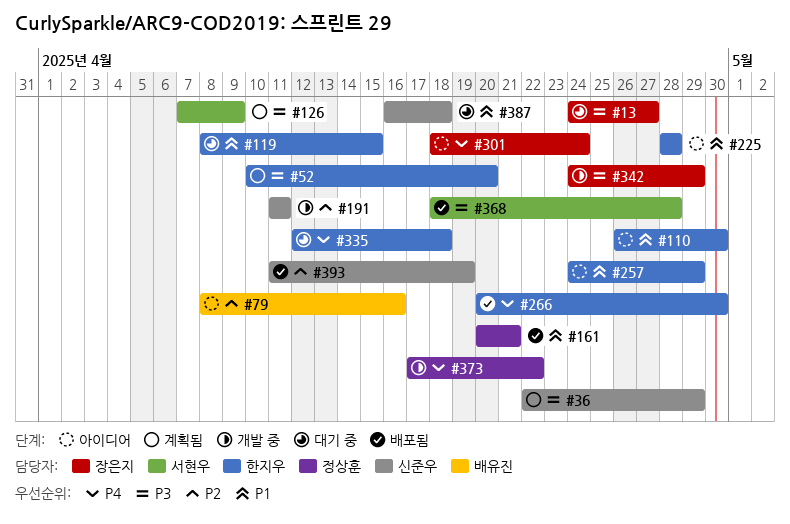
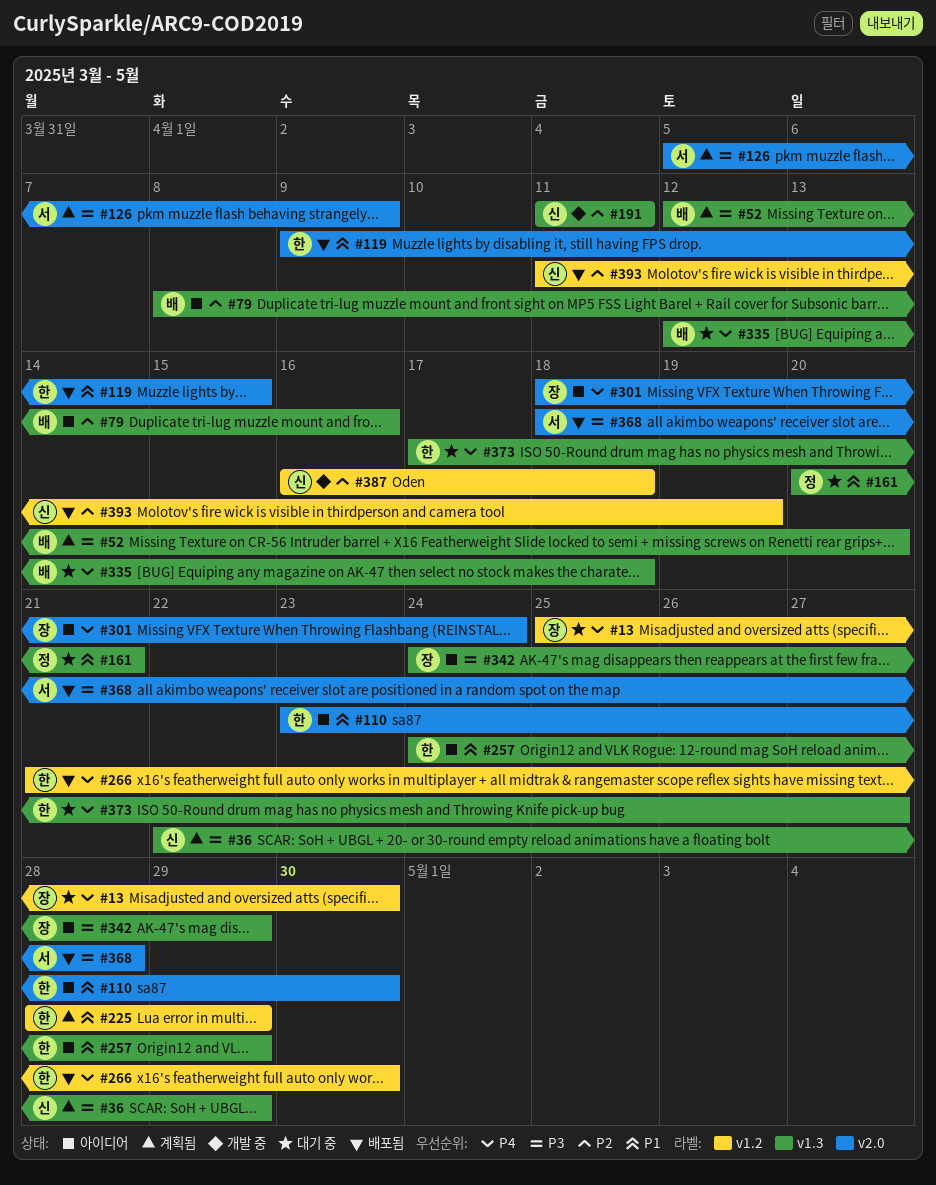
#13, priority: P3 -> P4
#13, start: Apr 24 -> Apr 25
#13, due: Apr 27 -> Apr 30
#52, owner: 한지우 -> 배유진
#52, start: Apr 10 -> Apr 12
#110, start: Apr 26 -> Apr 23
#119, status: 대기 중 -> 배포됨
#119, start: Apr 8 -> Apr 9
#126, start: Apr 7 -> Apr 5
#161, status: 배포됨 -> 대기 중
#225, status: 아이디어 -> 계획됨
#225, due: Apr 28 -> Apr 29
#266, start: Apr 20 -> Apr 21
#335, owner: 한지우 -> 배유진
#342, status: 개발 중 -> 아이디어
#373, status: 개발 중 -> 대기 중
#373, owner: 정상훈 -> 한지우
#373, due: Apr 22 -> Apr 27
#387, status: 대기 중 -> 개발 중
#387, priority: P1 -> P2

